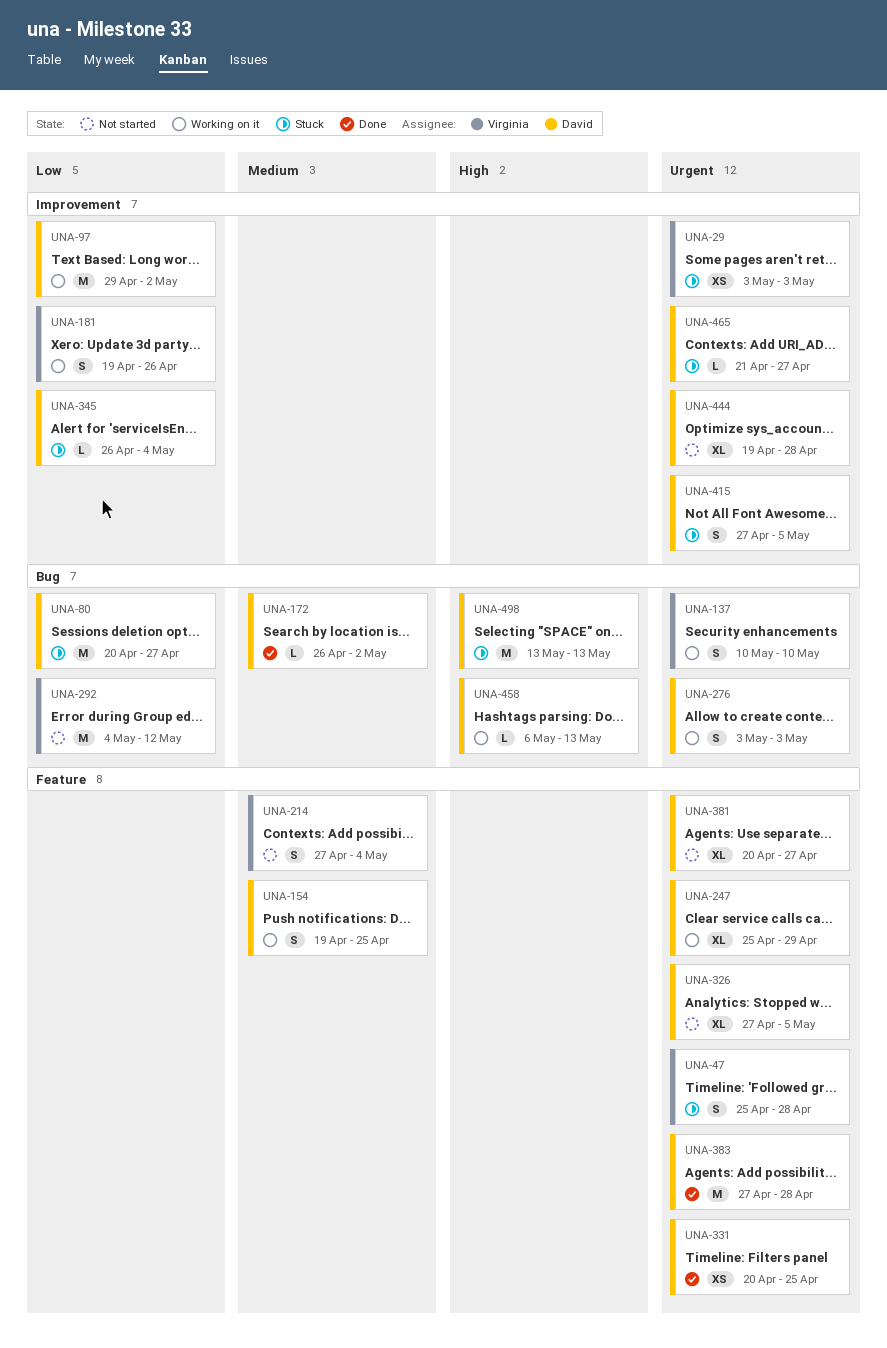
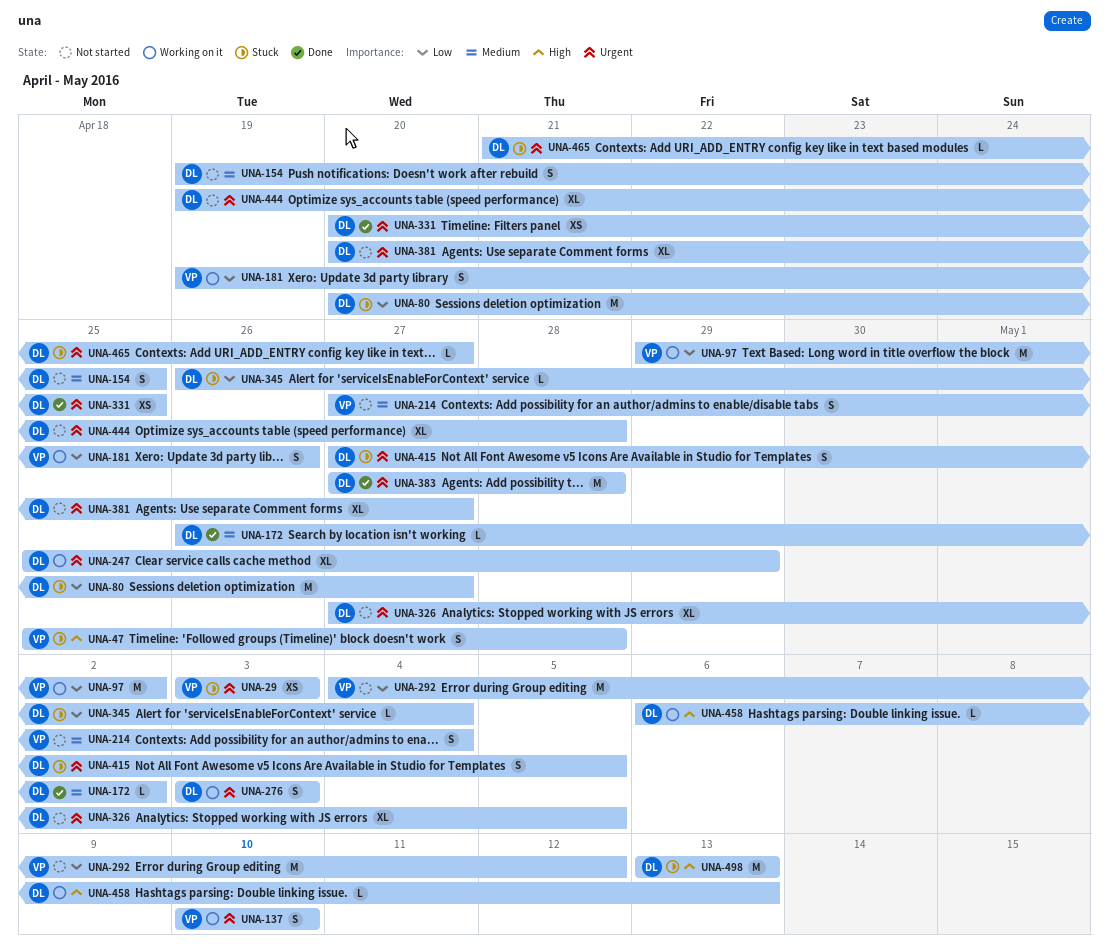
UNA-47, priority: Urgent -> High
UNA-97, owner: David -> Virginia
UNA-154, status: Working on it -> Not started

